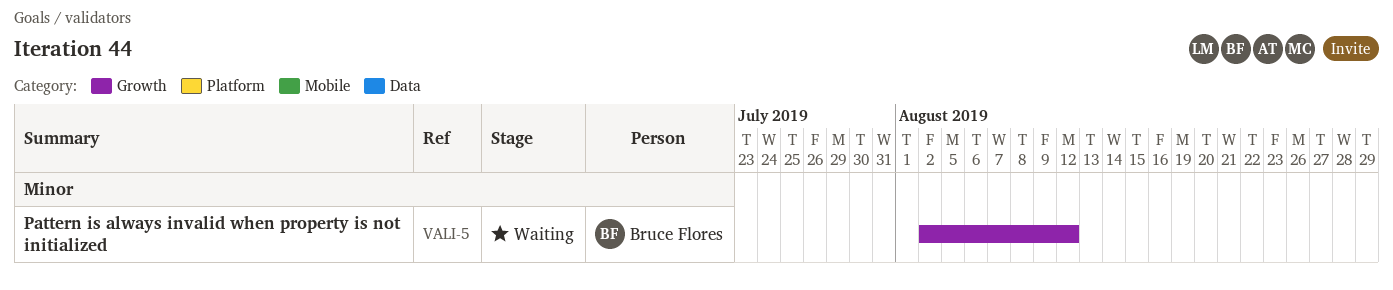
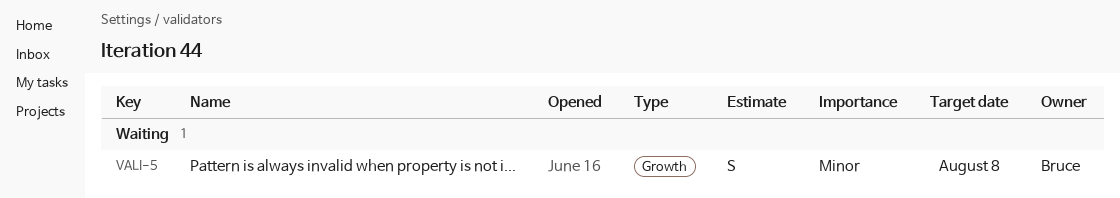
VALI-5, due: Aug 12 -> Aug 8

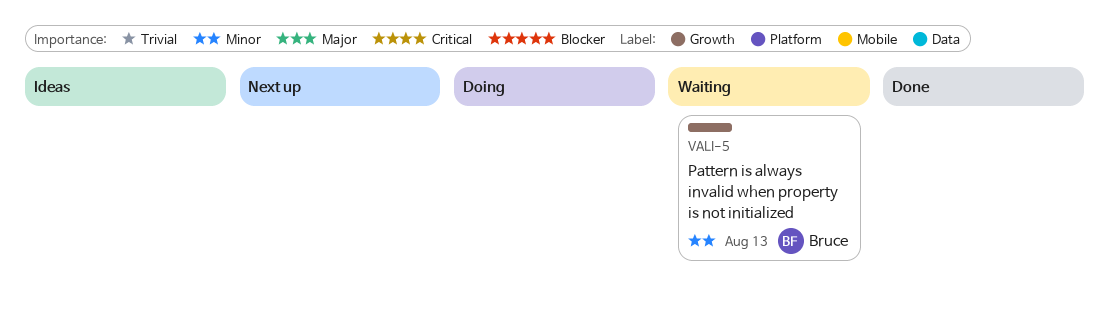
VALI-5, due: Aug 8 -> Aug 13

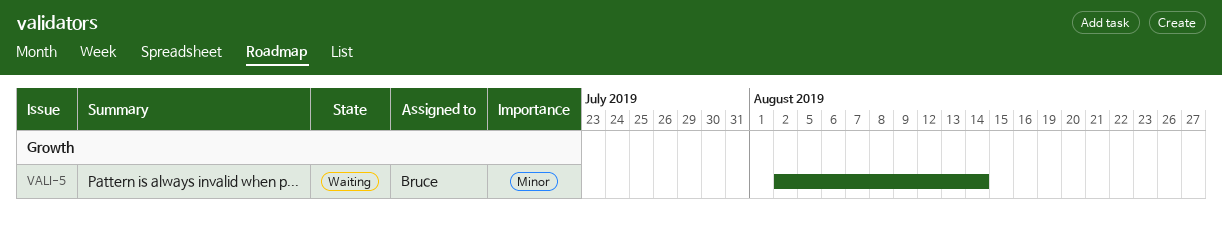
VALI-5, due: Aug 13 -> Aug 14

